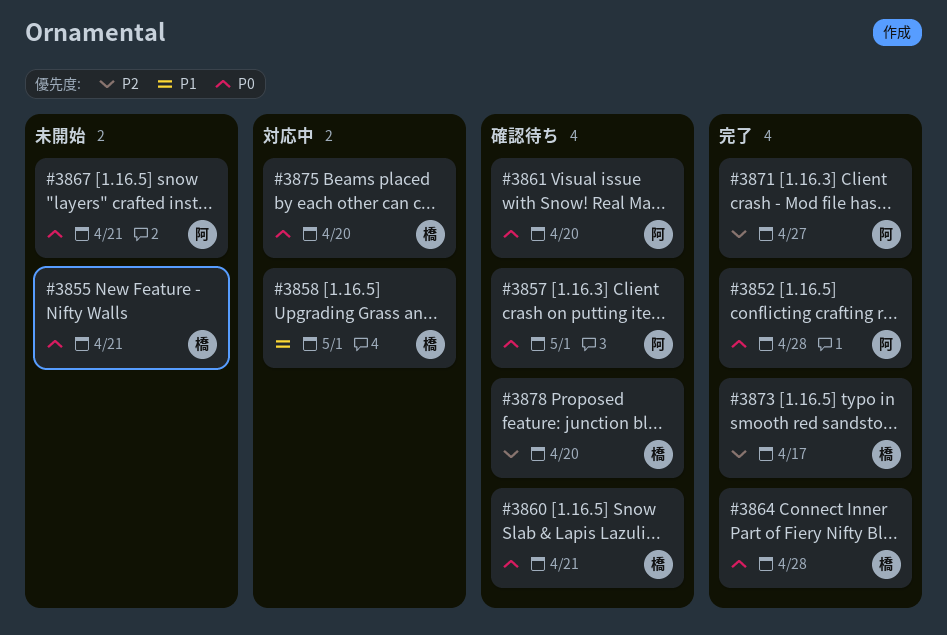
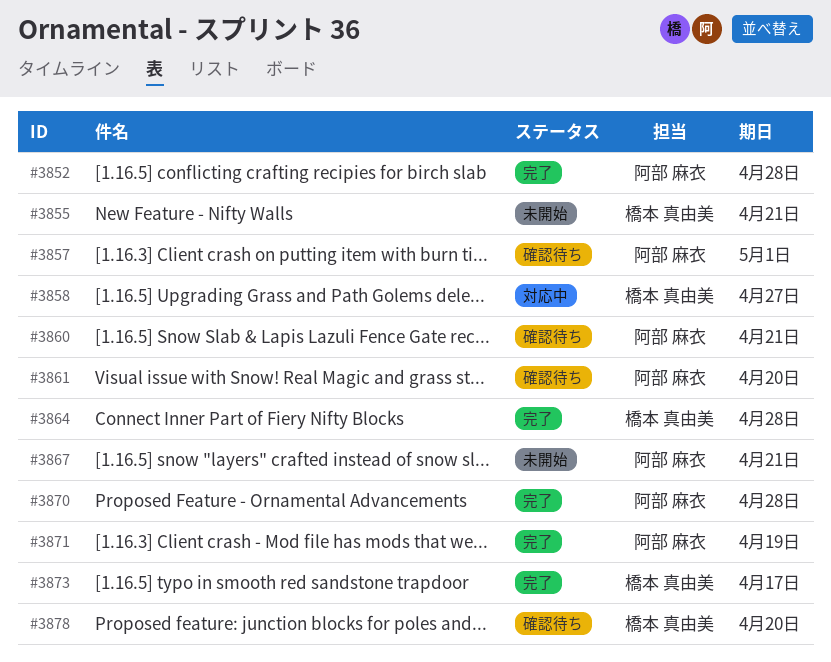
#3858, due: May 1 -> Apr 27
#3860, owner: 橋本 真由美 -> 阿部 麻衣
#3870: none -> present
#3871, due: Apr 27 -> Apr 19
#3875: present -> none

